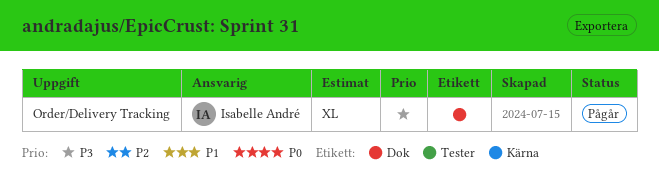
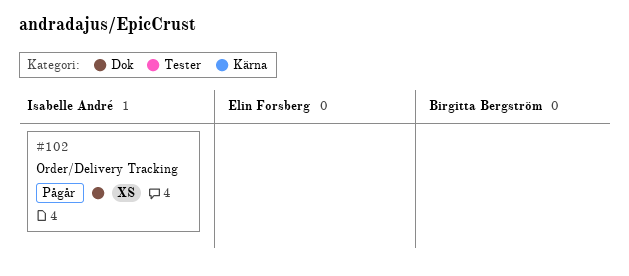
Order/Delivery Tracking, estimate: XL -> XS

